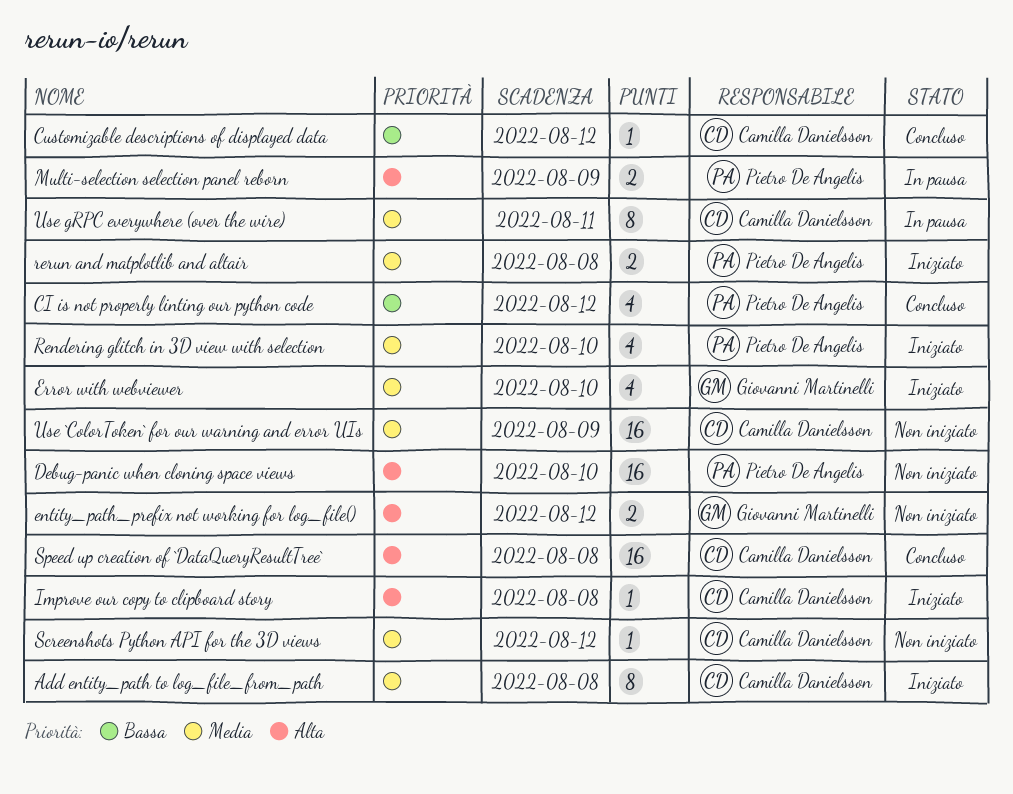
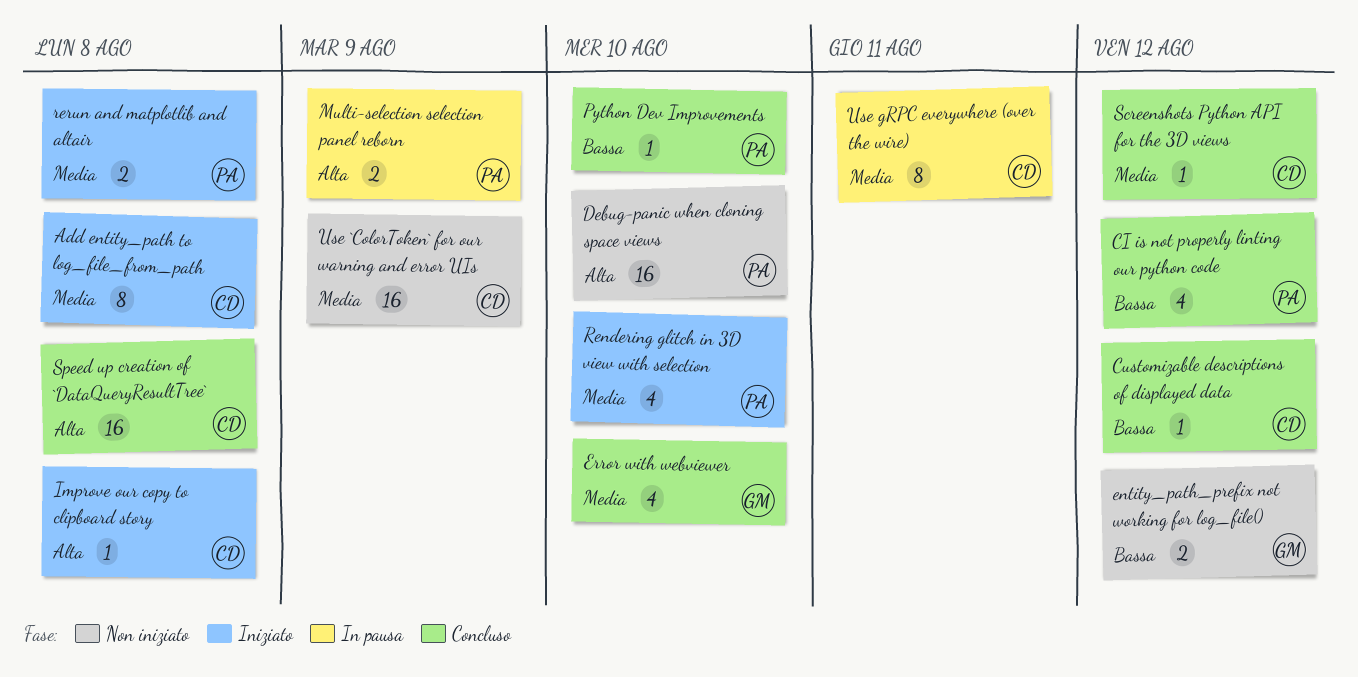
entity_path_prefix not working for log_file(), priority: Alta -> Bassa
Error with webviewer, status: Iniziato -> Concluso
Python Dev Improvements: none -> present
Screenshots Python API for the 3D views, status: Non iniziato -> Concluso

